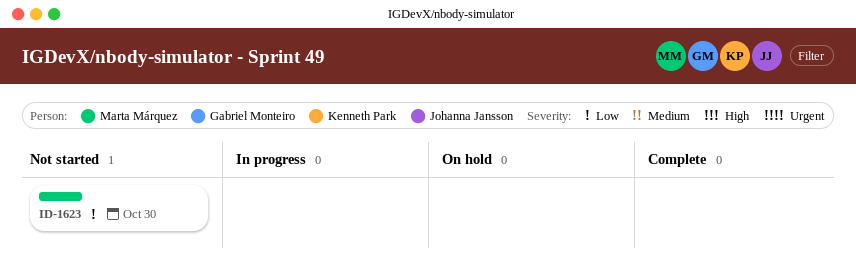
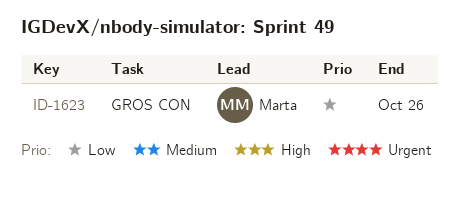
ID-1623, due: Oct 30 -> Oct 26

